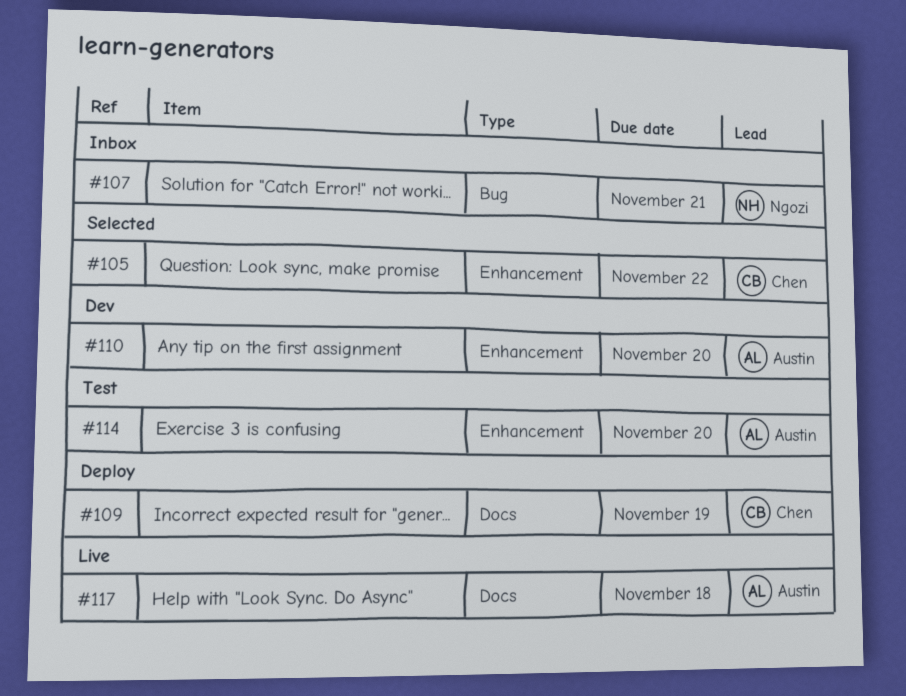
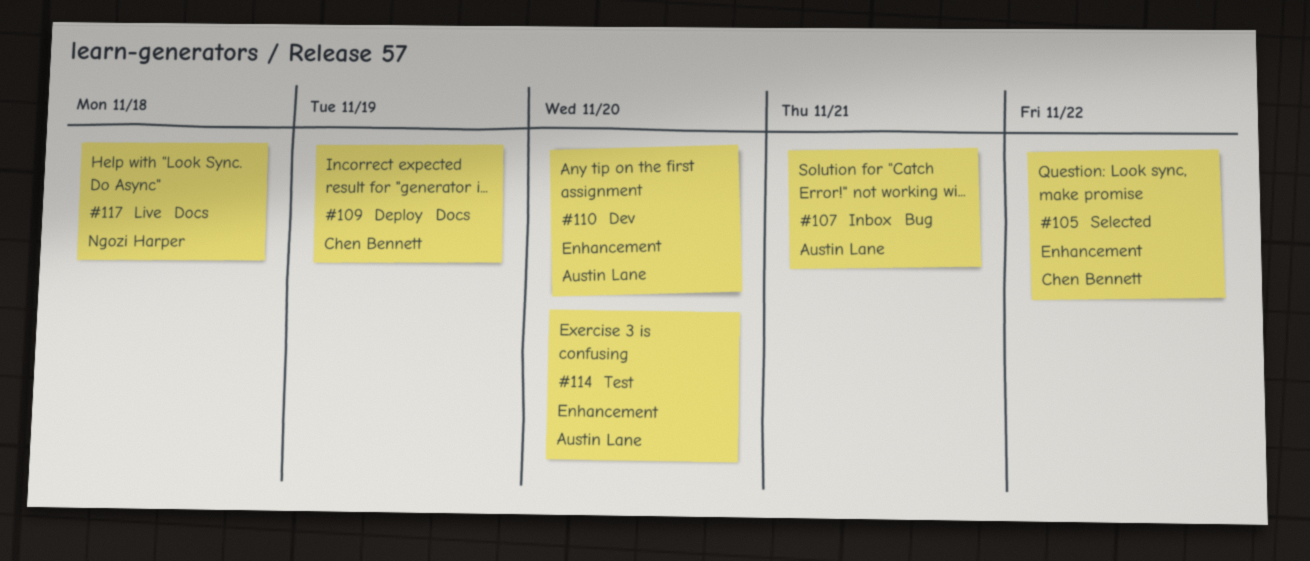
#107, owner: Ngozi Harper -> Austin Lane
#117, owner: Austin Lane -> Ngozi Harper

